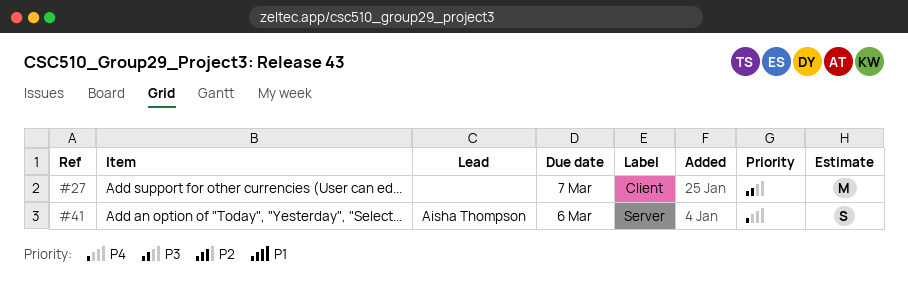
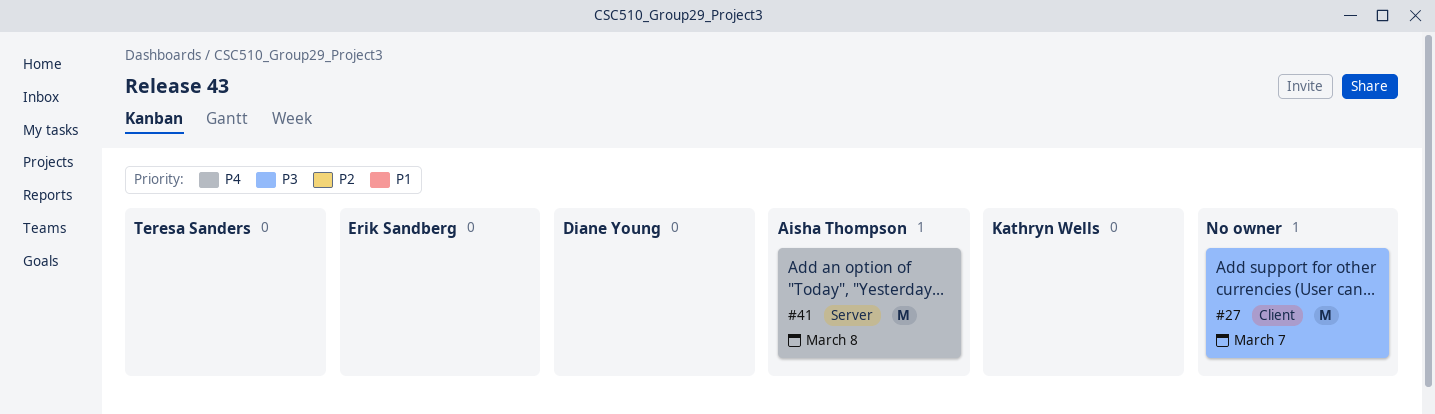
#41, estimate: S -> M
#41, due: Mar 6 -> Mar 8

